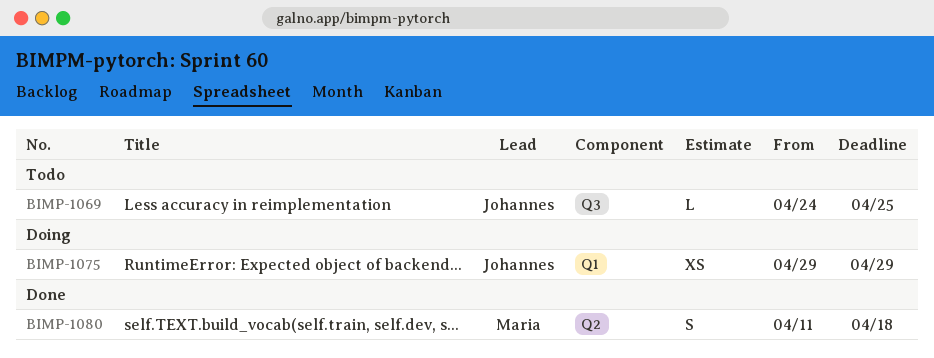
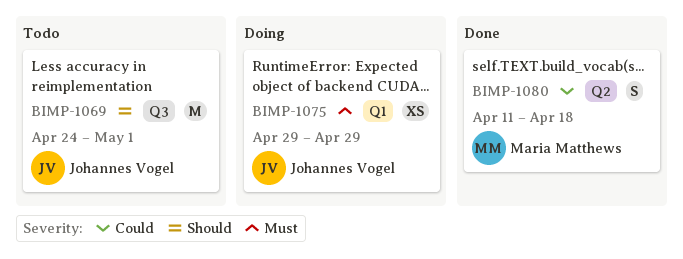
BIMP-1069, estimate: L -> M
BIMP-1069, due: Apr 25 -> May 1

